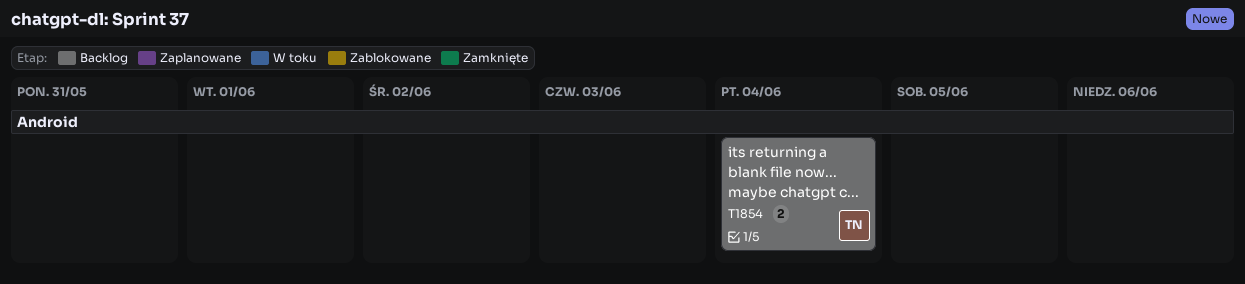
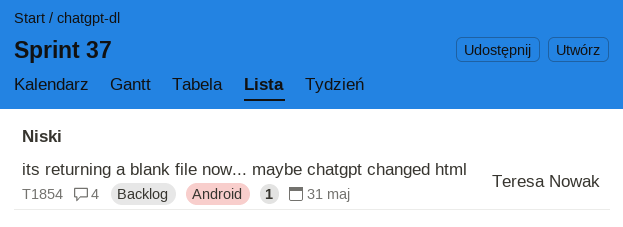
T1854, estimate: 2 -> 1
T1854, due: Jun 4 -> May 31

